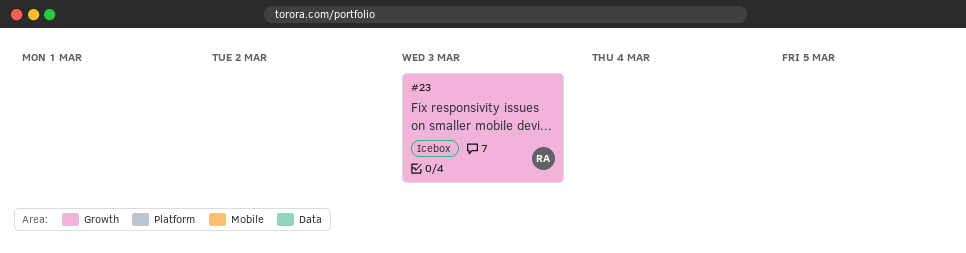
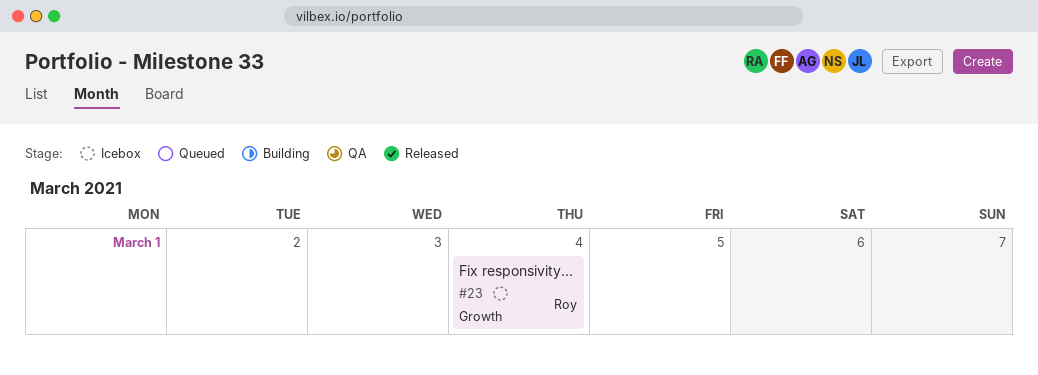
#23, due: Mar 3 -> Mar 4

